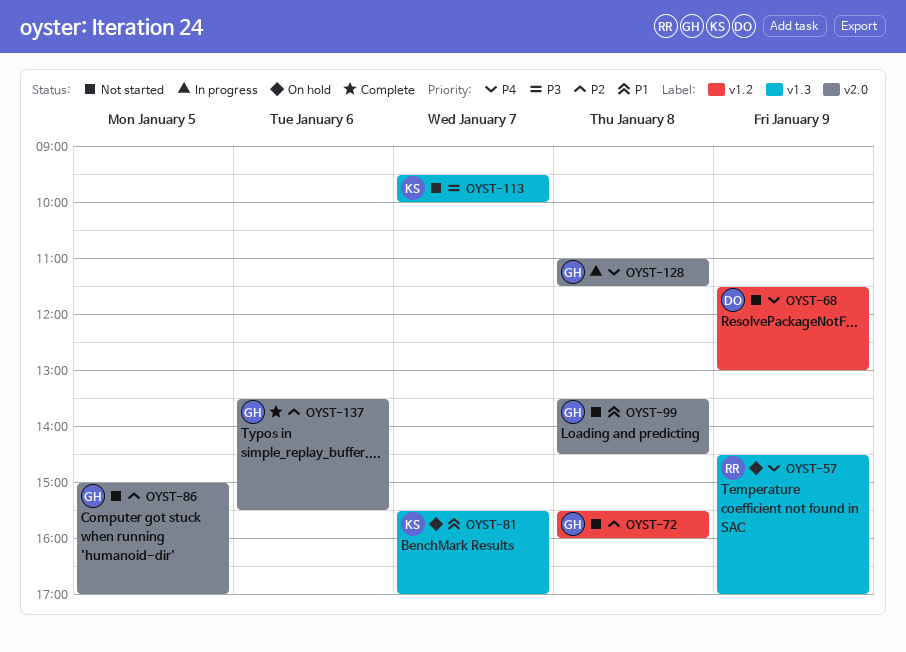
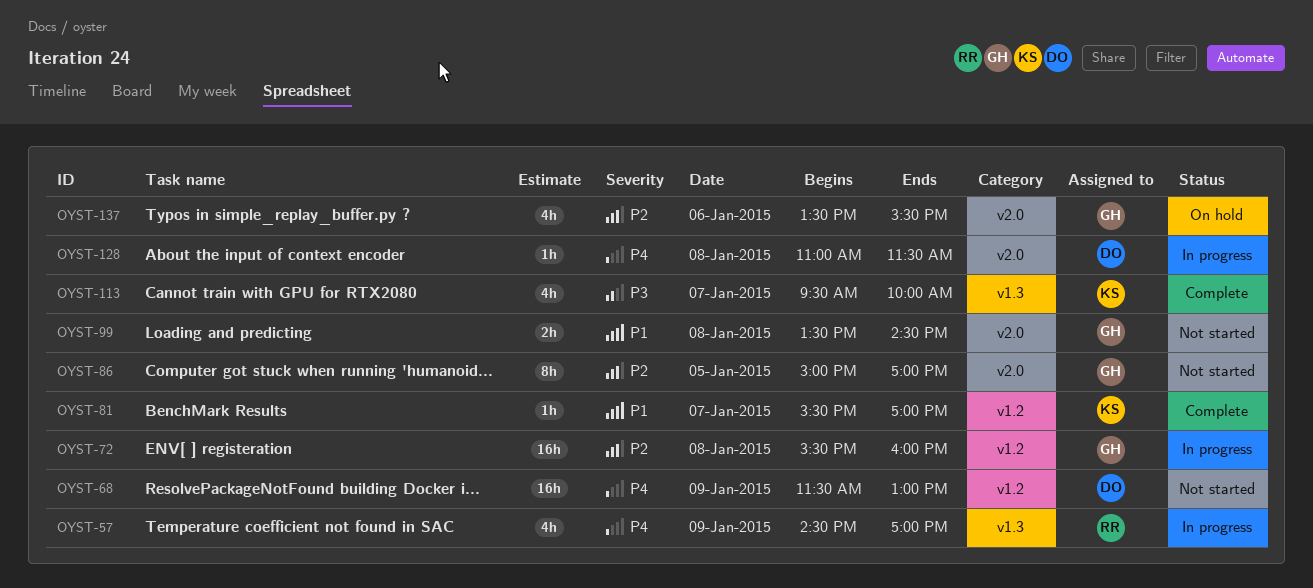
OYST-57, status: On hold -> In progress
OYST-72, status: Not started -> In progress
OYST-81, status: On hold -> Complete
OYST-81, label: v1.3 -> v1.2
OYST-113, status: Not started -> Complete
OYST-128, owner: GH -> DO
OYST-137, status: Complete -> On hold

